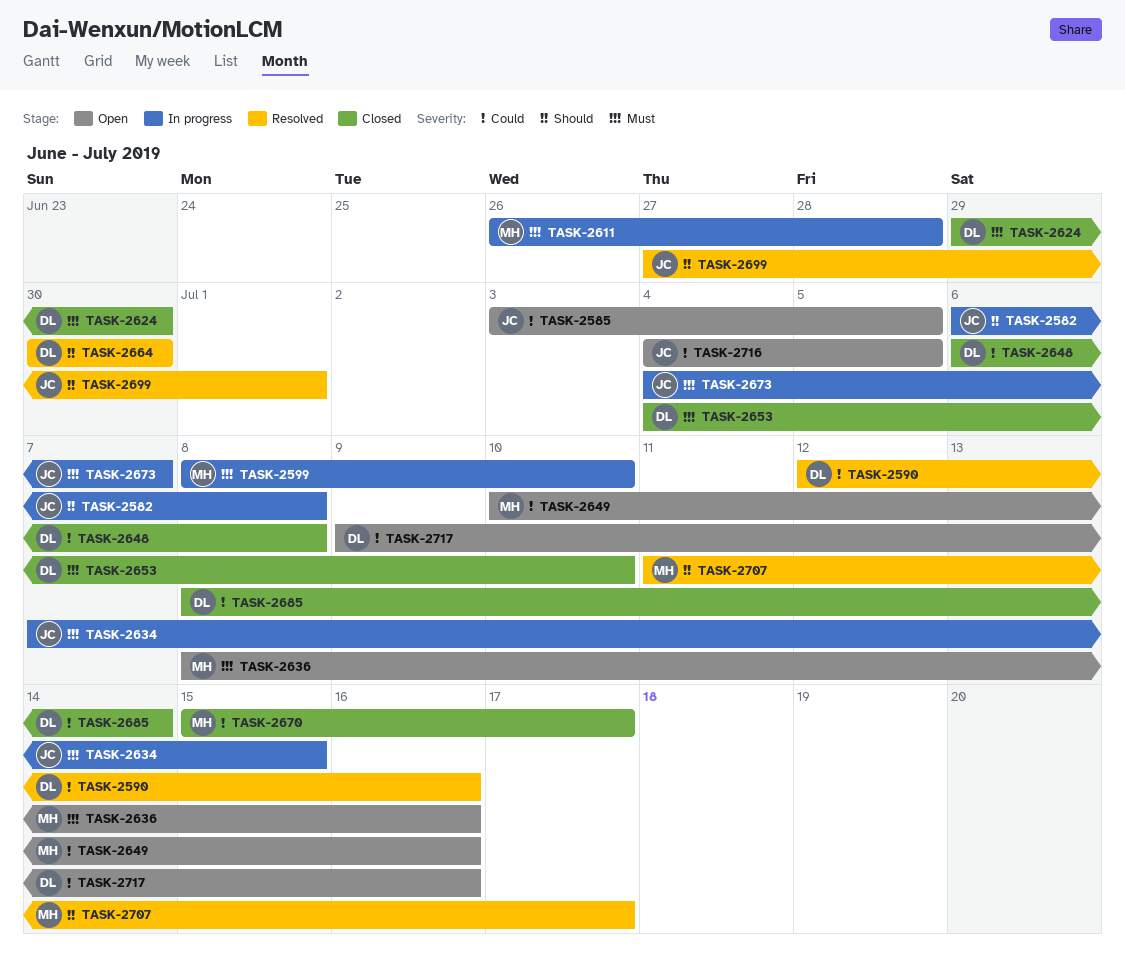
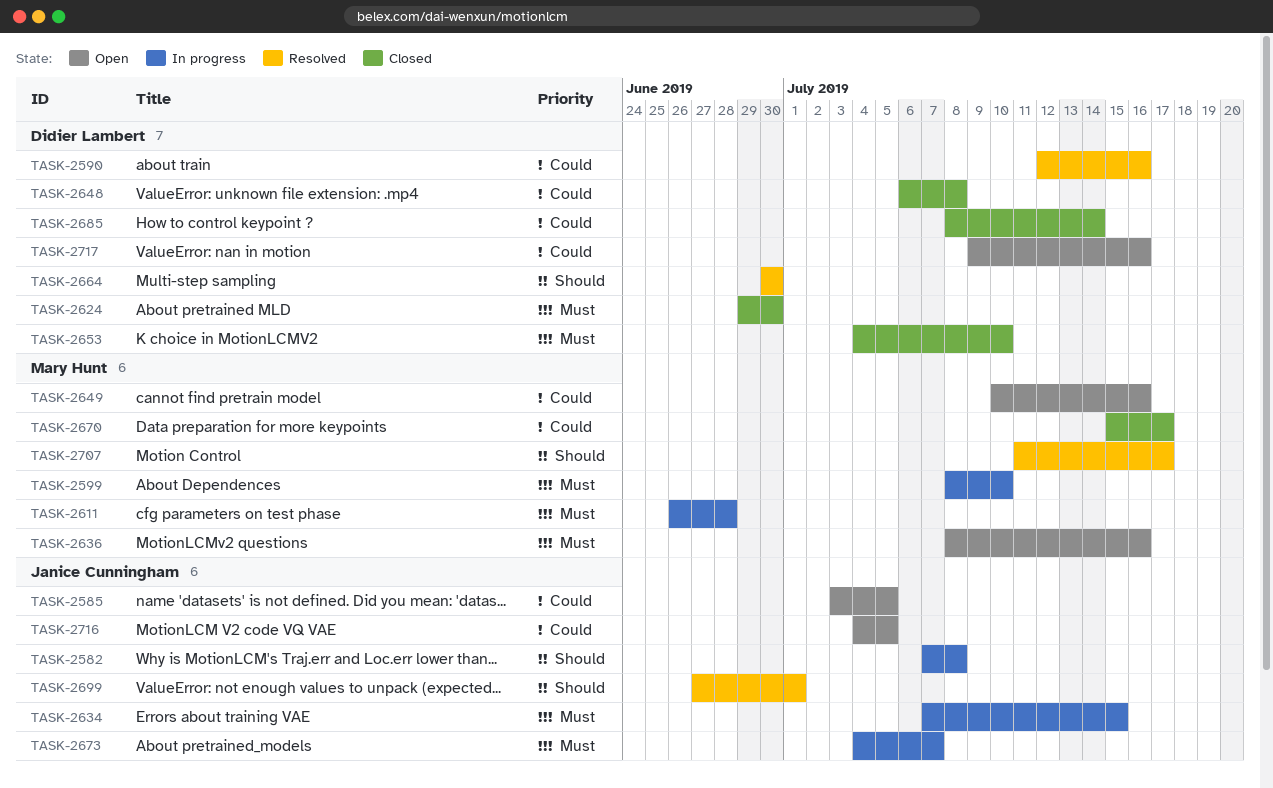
TASK-2582, start: Jul 6 -> Jul 7

